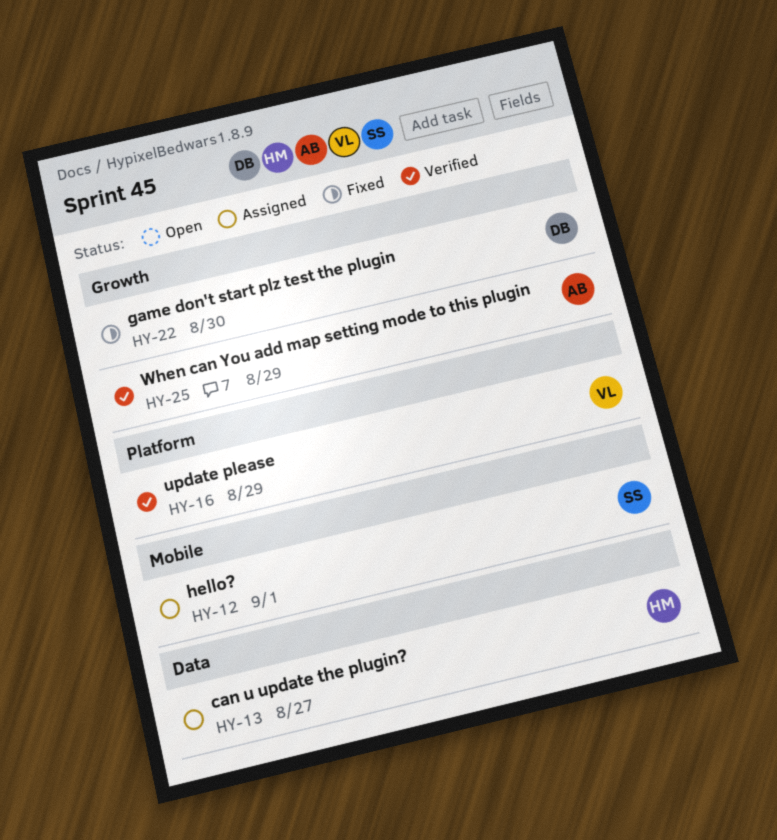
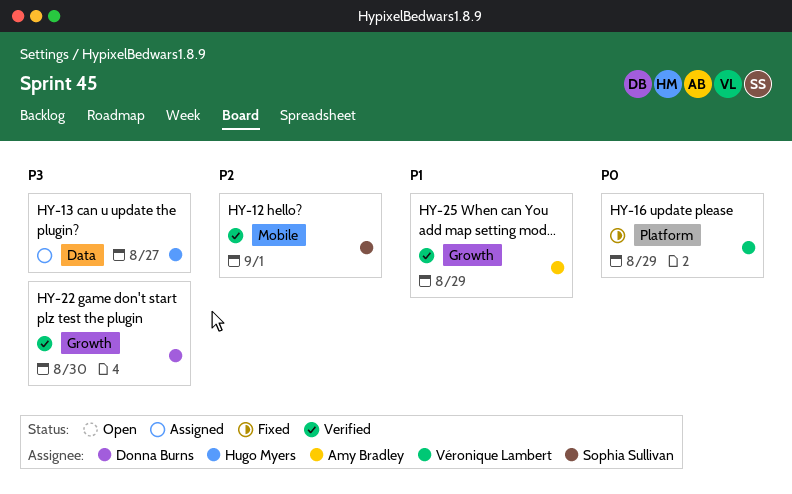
HY-12, status: Assigned -> Verified
HY-16, status: Verified -> Fixed
HY-22, status: Fixed -> Verified

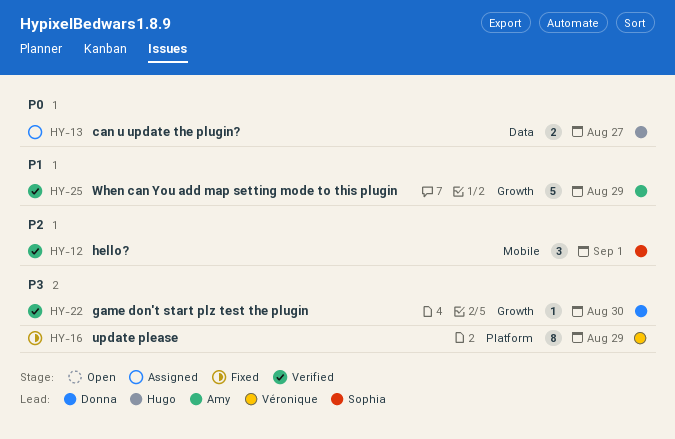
HY-13, priority: P3 -> P0
HY-16, priority: P0 -> P3

